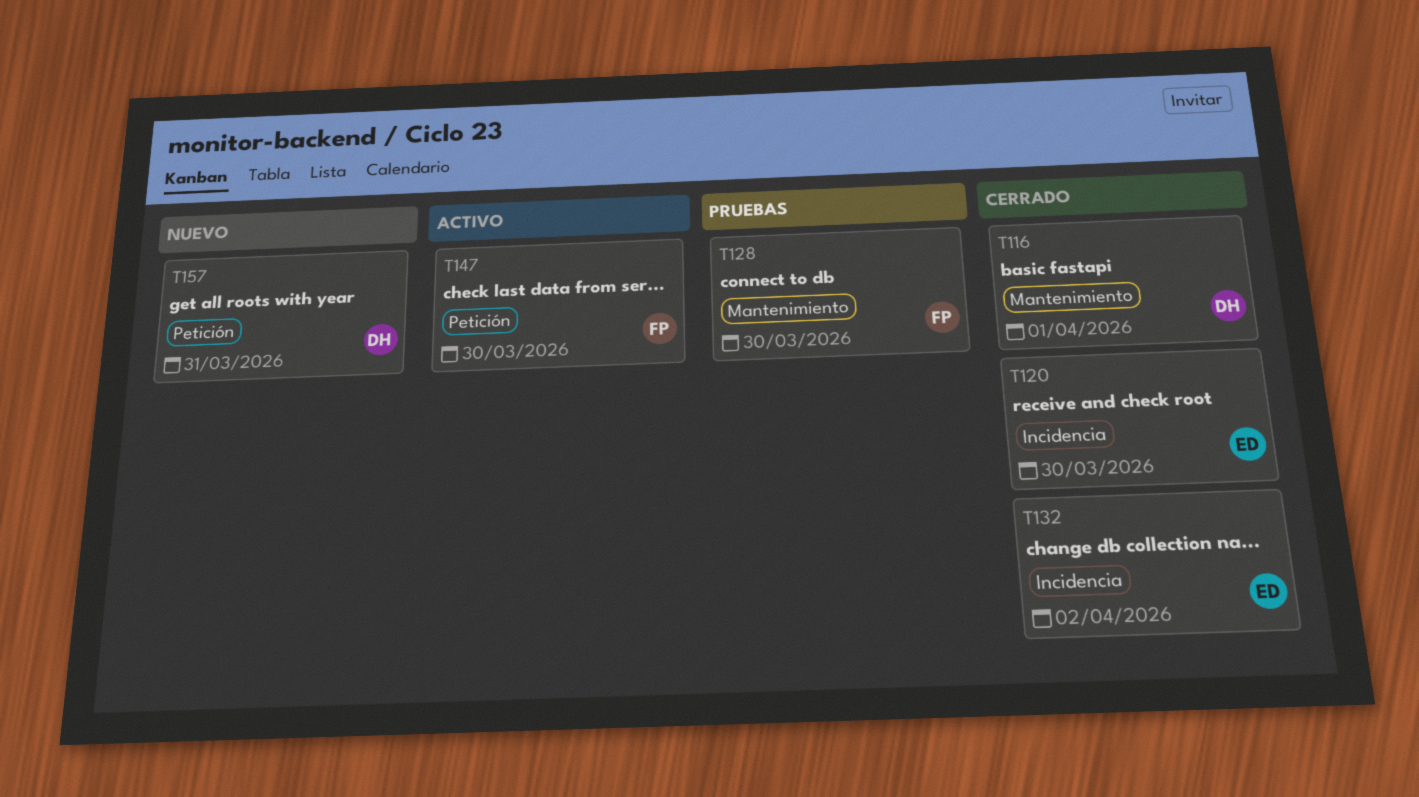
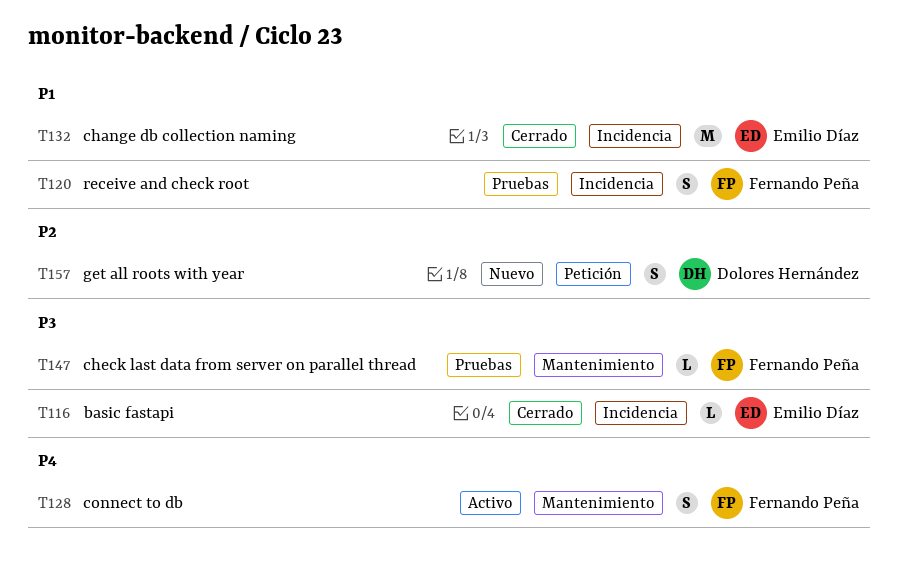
T116, owner: Dolores Hernández -> Emilio Díaz
T116, label: Mantenimiento -> Incidencia
T120, status: Cerrado -> Pruebas
T120, owner: Emilio Díaz -> Fernando Peña
T128, status: Pruebas -> Activo
T147, status: Activo -> Pruebas
T147, label: Petición -> Mantenimiento

